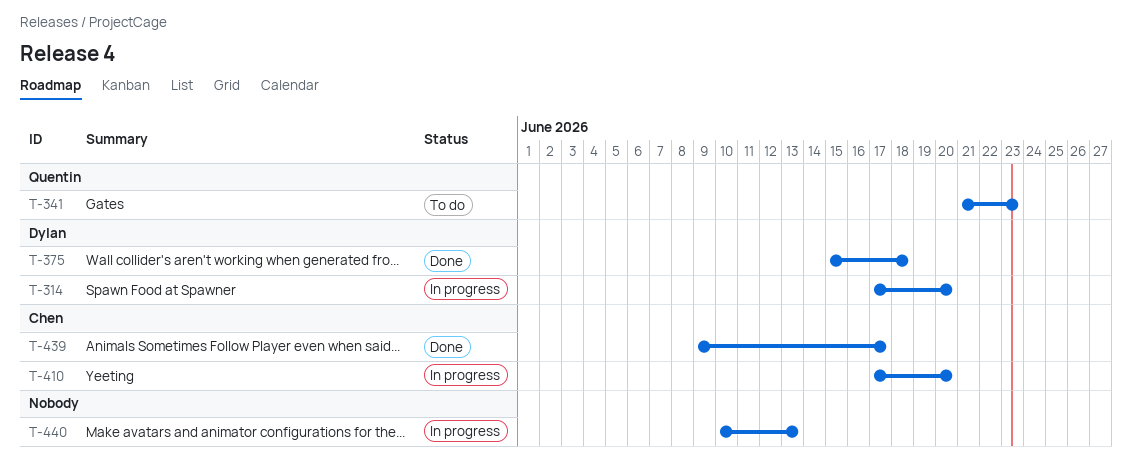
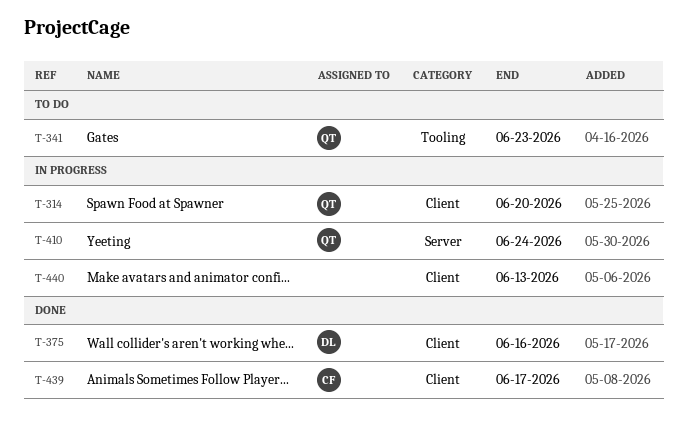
T-314, owner: Dylan -> Quentin
T-375, due: Jun 18 -> Jun 16
T-410, owner: Chen -> Quentin
T-410, due: Jun 20 -> Jun 24

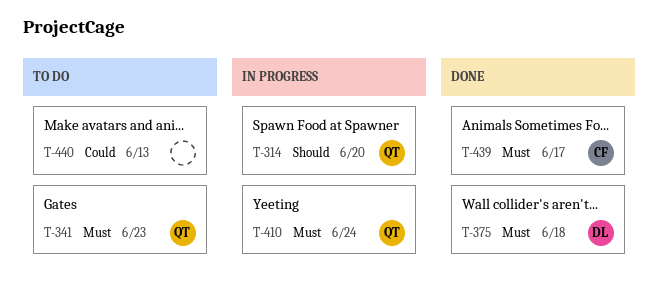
T-375, due: Jun 16 -> Jun 18
T-440, status: In progress -> To do

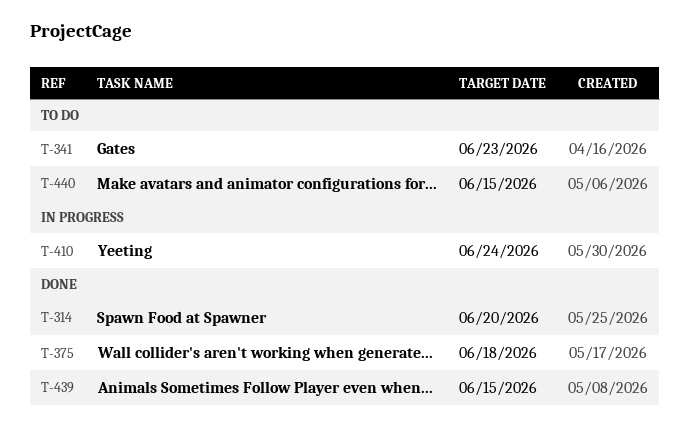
T-314, status: In progress -> Done
T-439, due: Jun 17 -> Jun 15
T-440, due: Jun 13 -> Jun 15

